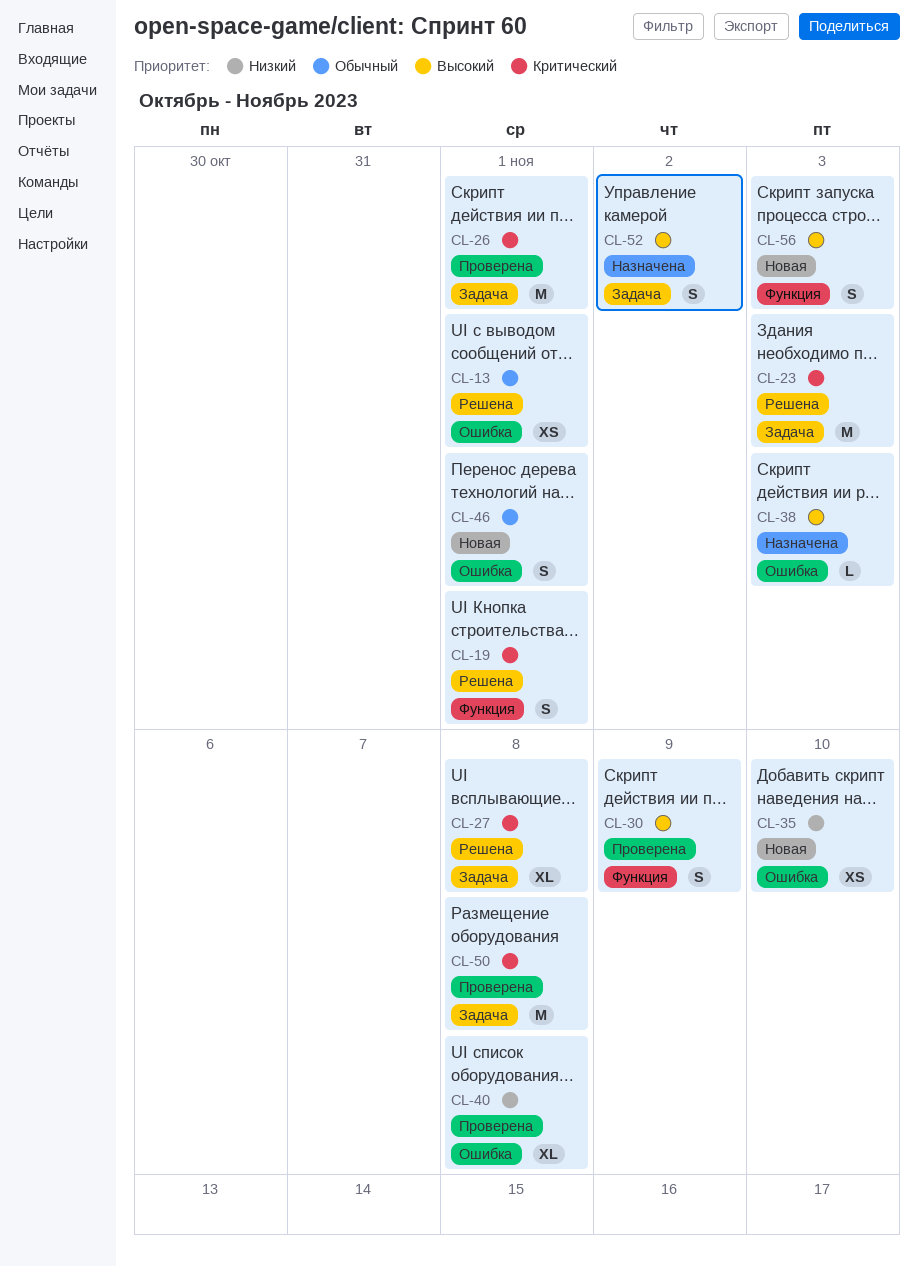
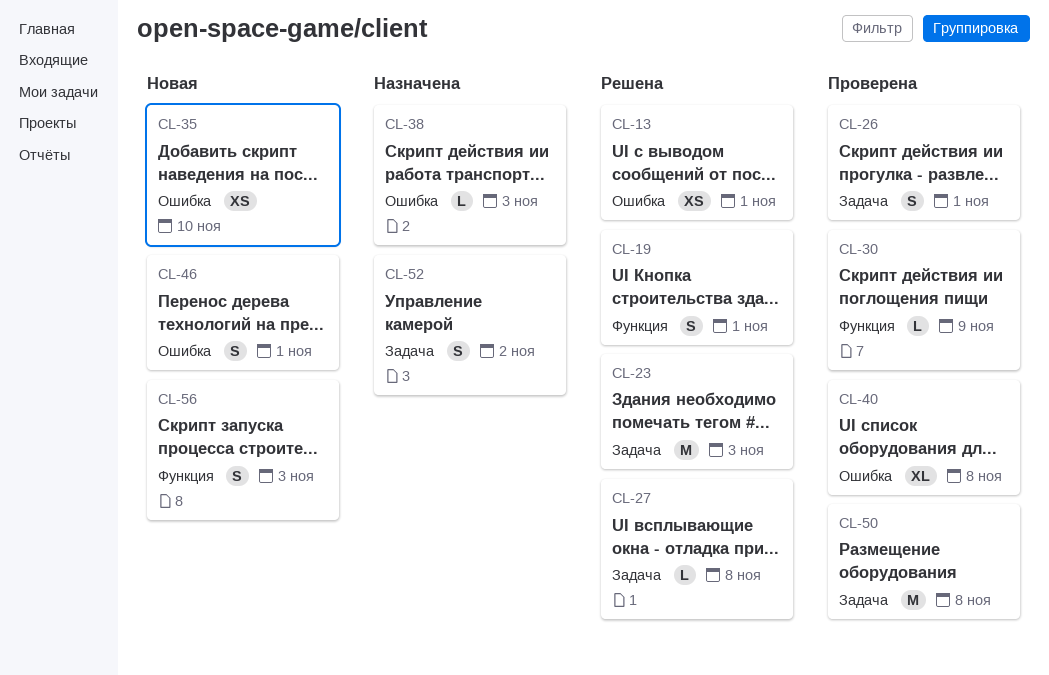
CL-26, estimate: M -> S
CL-27, estimate: XL -> L
CL-30, estimate: S -> L

